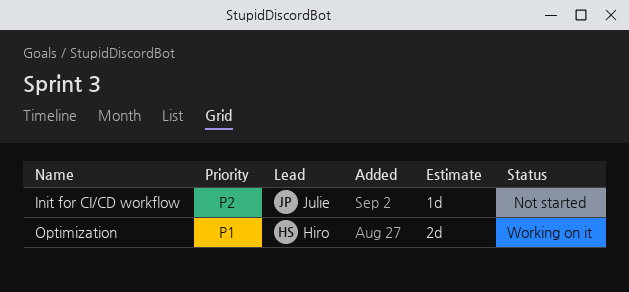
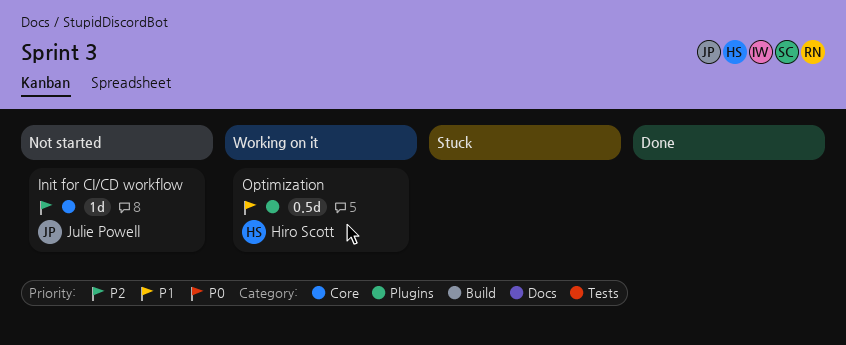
Optimization, estimate: 2d -> 0.5d

